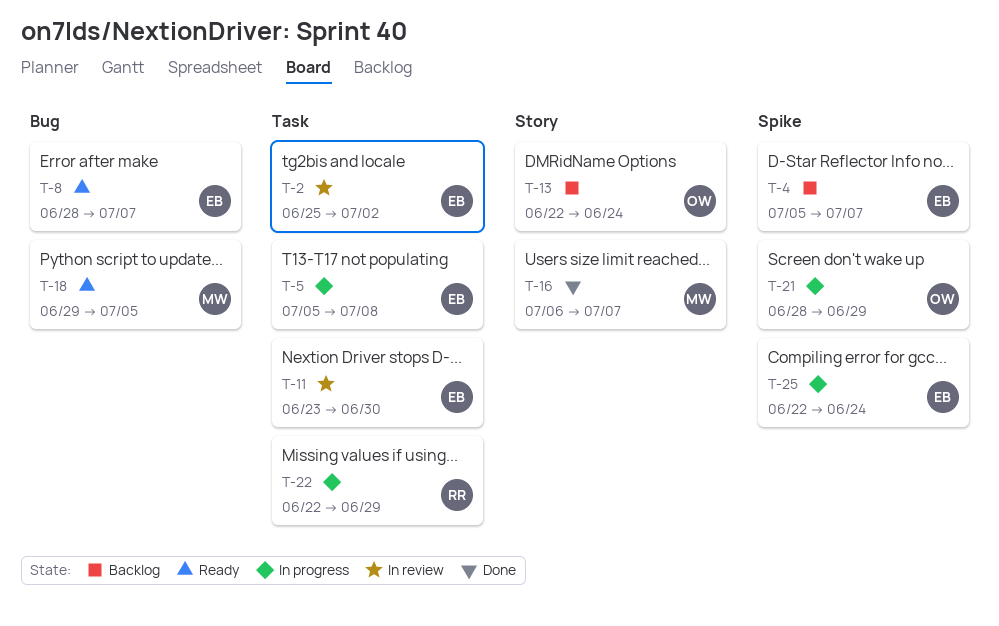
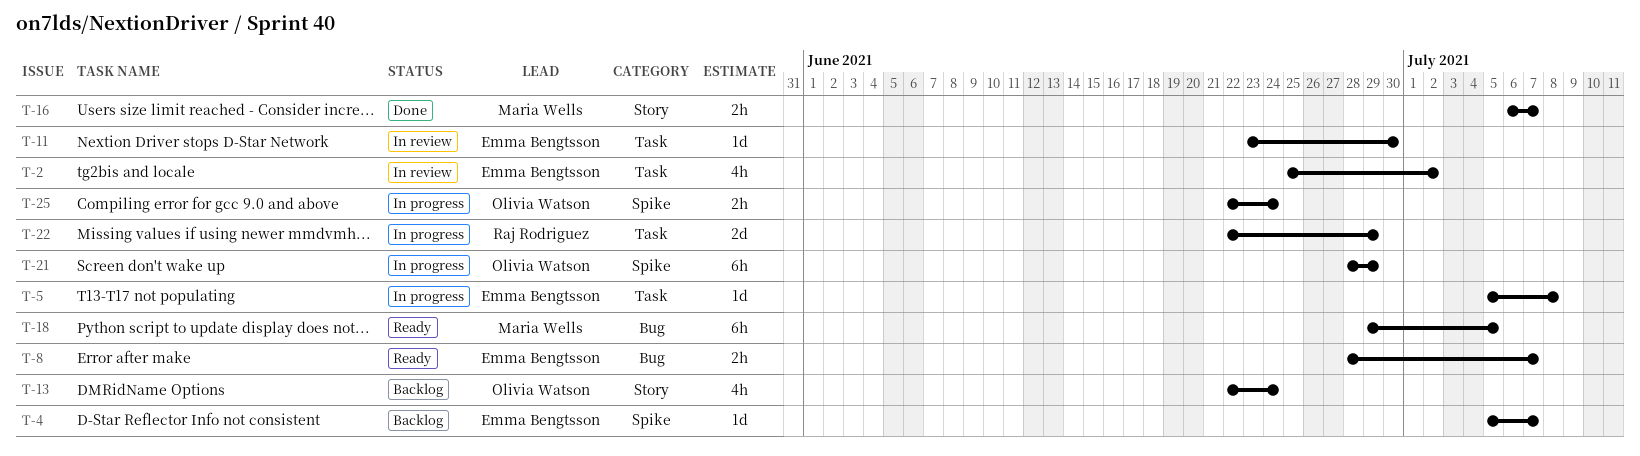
T-25, owner: Emma Bengtsson -> Olivia Watson

